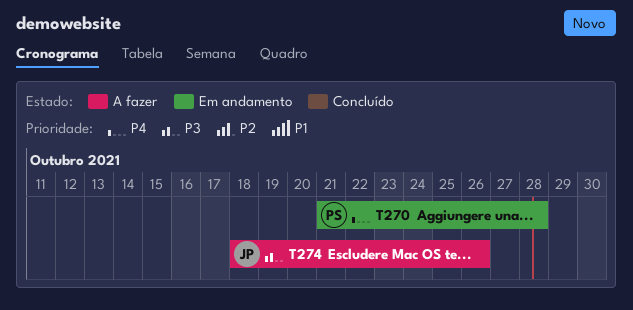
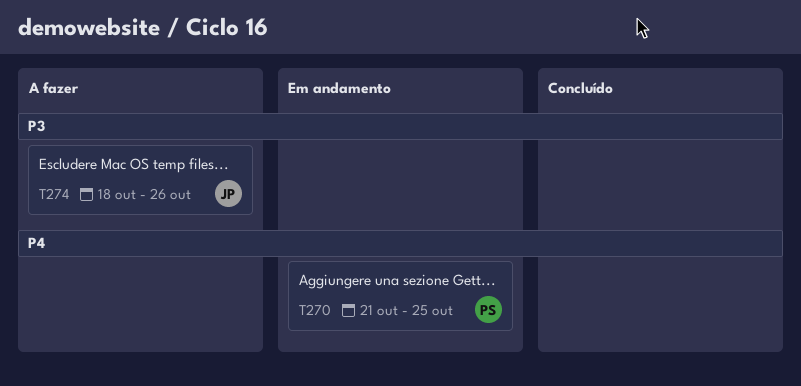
T270, due: Oct 28 -> Oct 25

